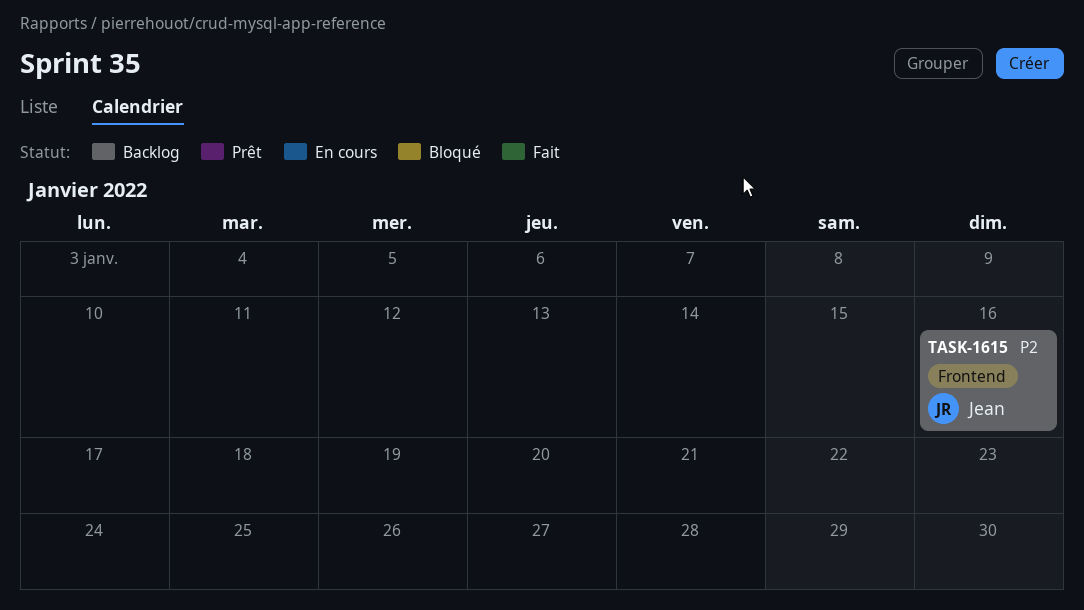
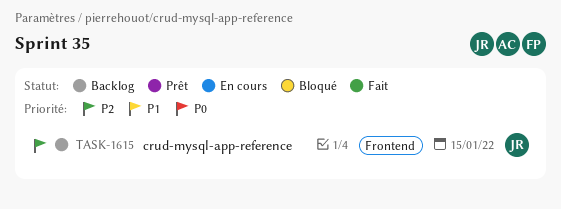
TASK-1615, due: Jan 16 -> Jan 15

